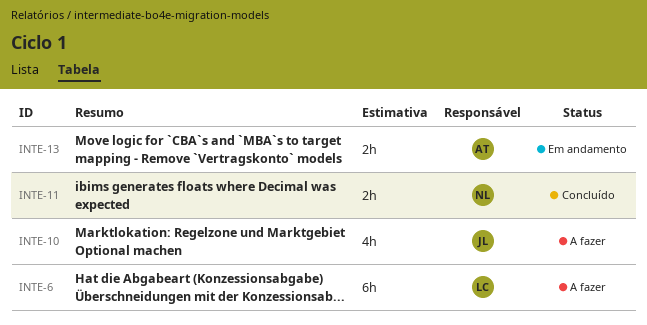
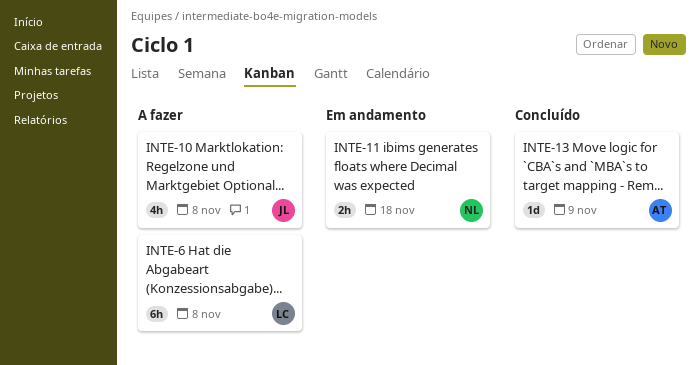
INTE-11, status: Concluído -> Em andamento
INTE-13, status: Em andamento -> Concluído
INTE-13, estimate: 2h -> 1d

